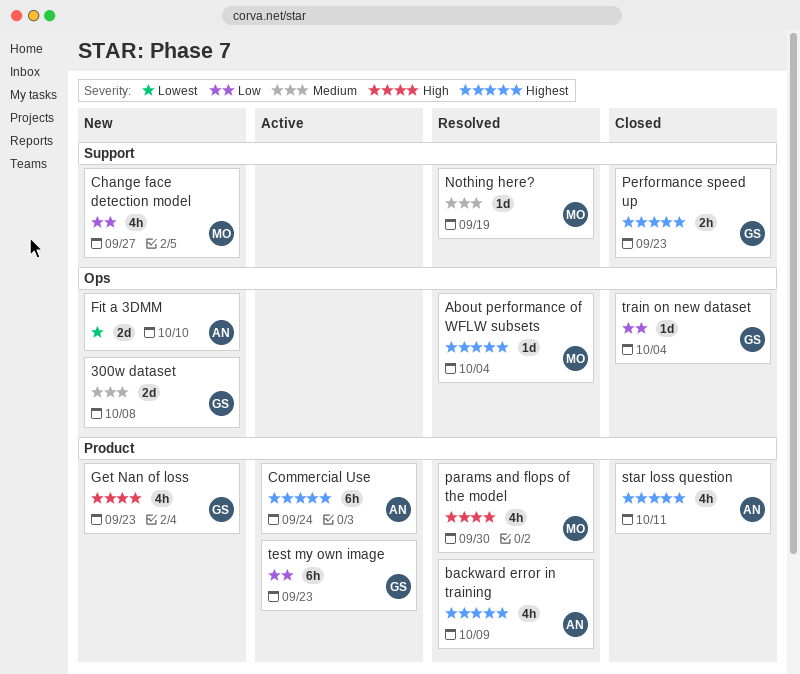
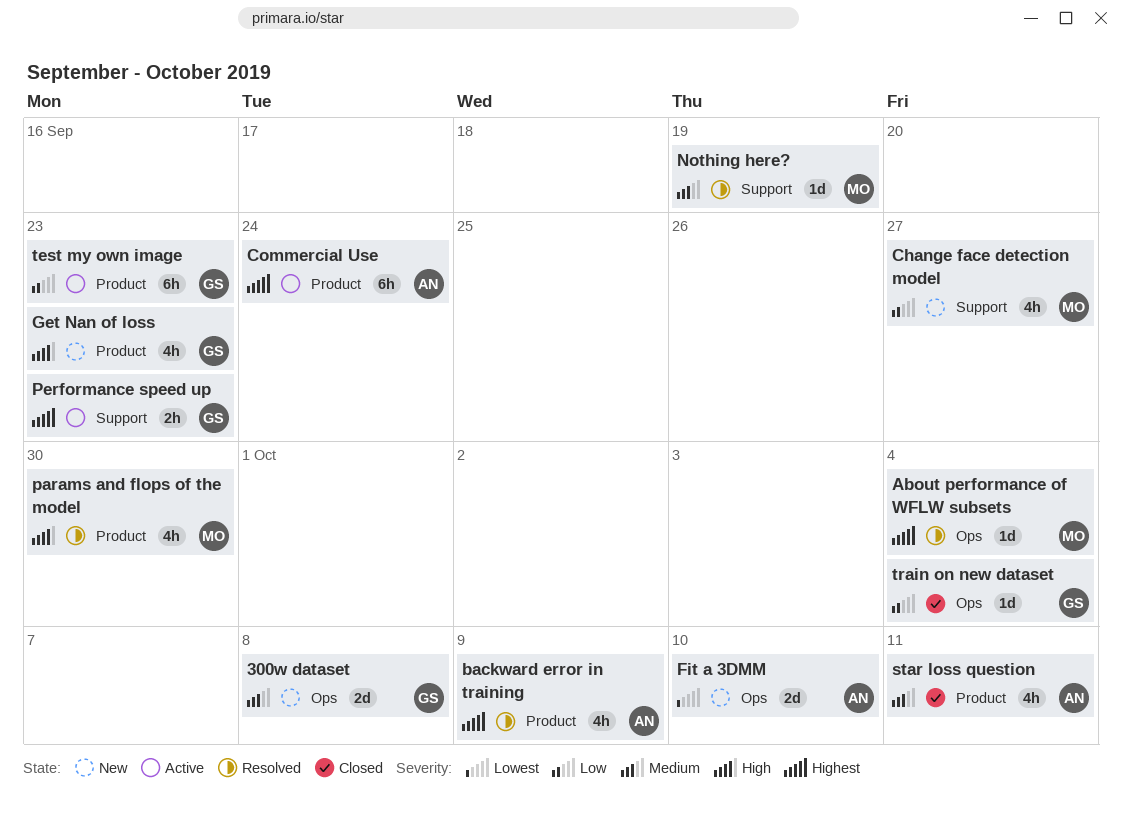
Performance speed up, status: Closed -> Active
star loss question, priority: Highest -> Medium

